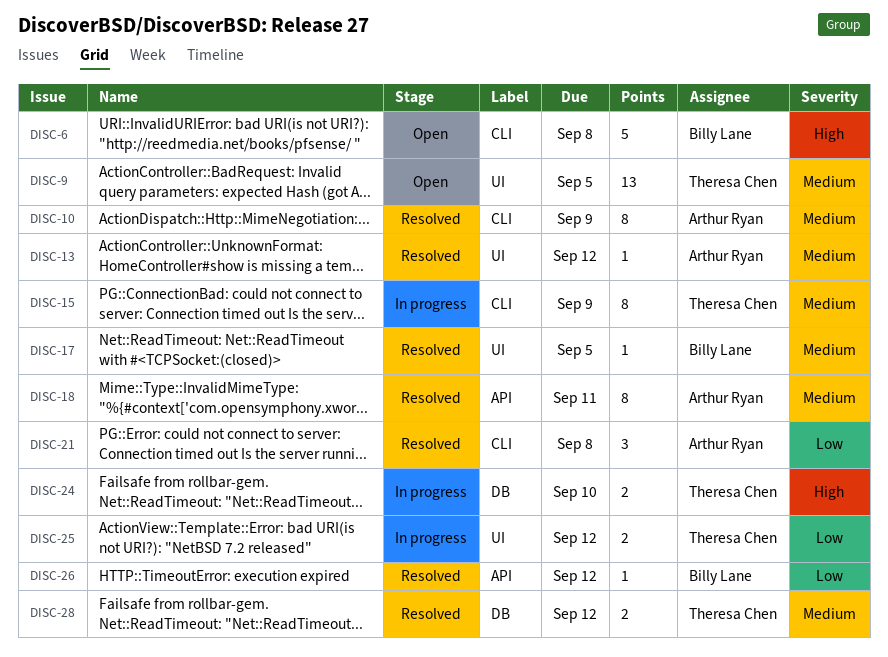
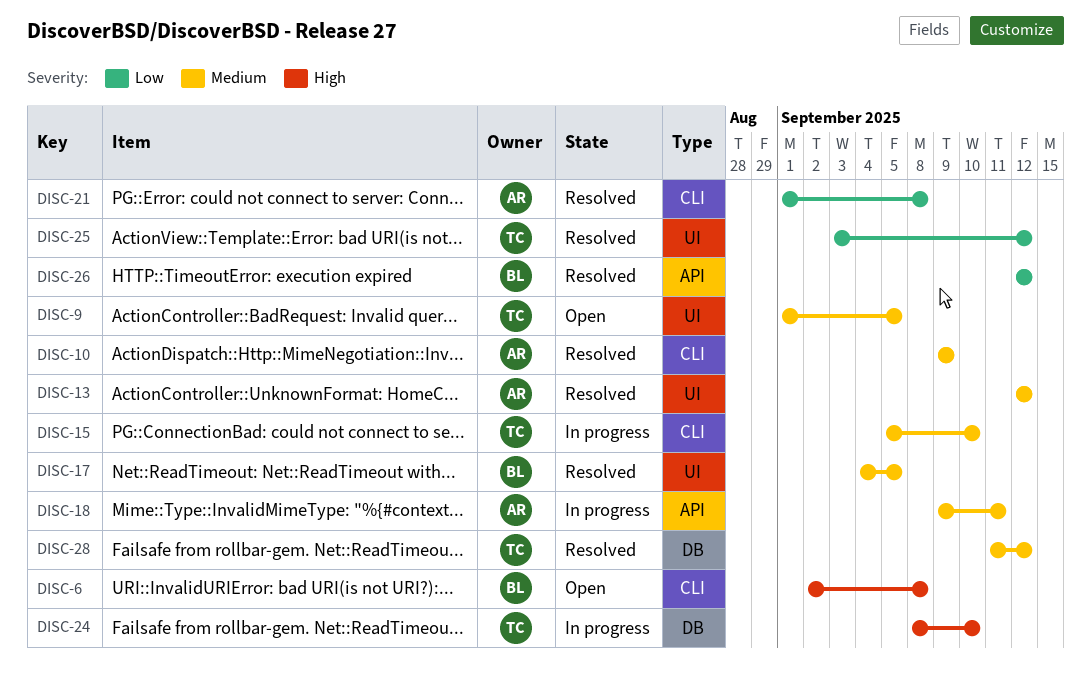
DISC-15, due: Sep 9 -> Sep 10
DISC-18, status: Resolved -> In progress
DISC-25, status: In progress -> Resolved

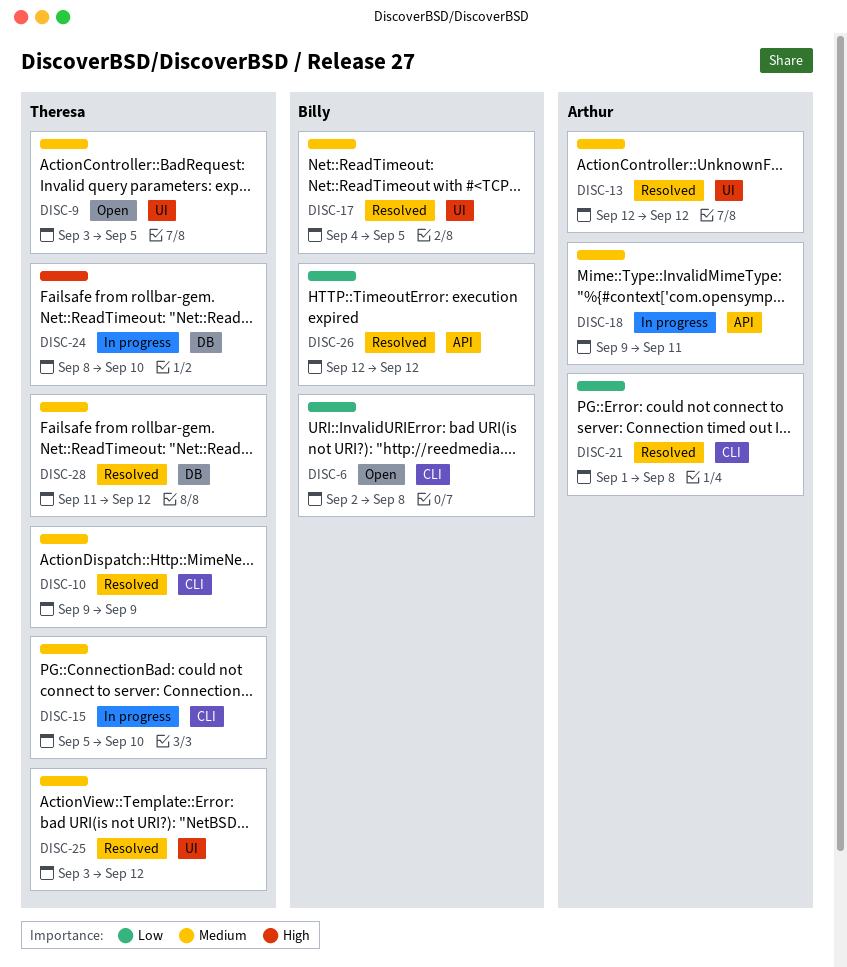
DISC-6, priority: High -> Low
DISC-9, start: Sep 1 -> Sep 3
DISC-10, owner: Arthur -> Theresa
DISC-25, priority: Low -> Medium

